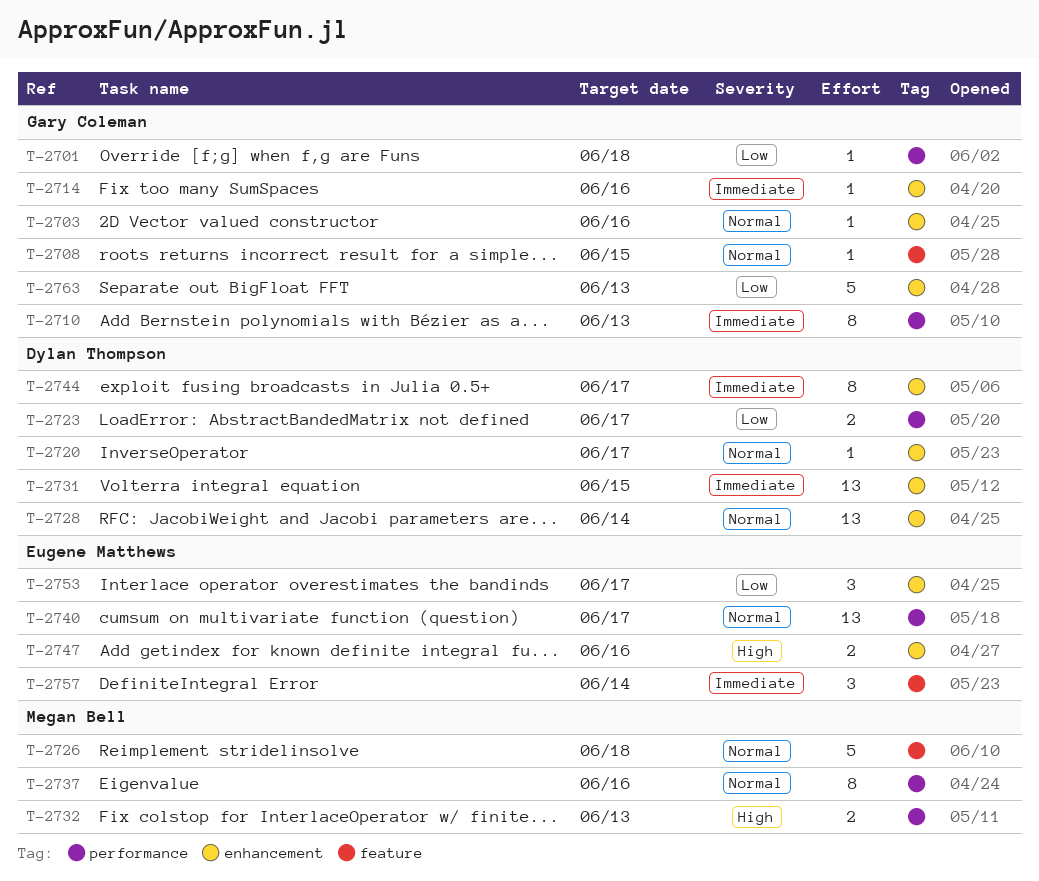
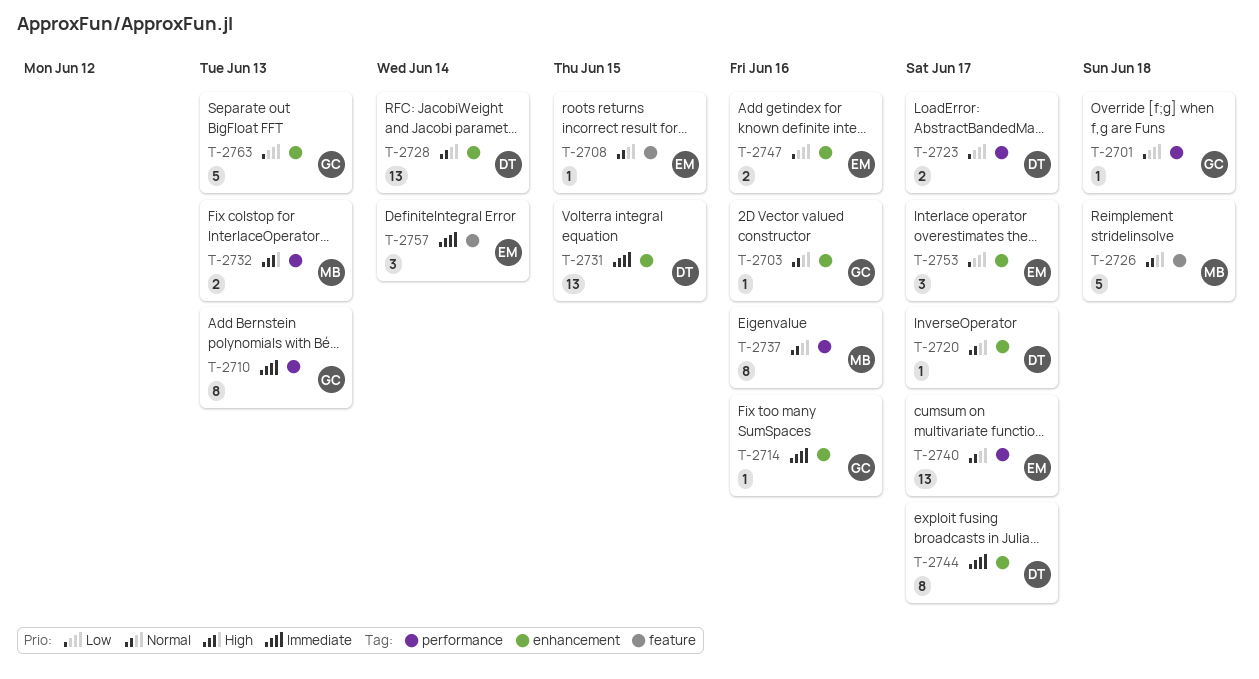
T-2708, owner: Gary Coleman -> Eugene Matthews
T-2747, priority: High -> Low

